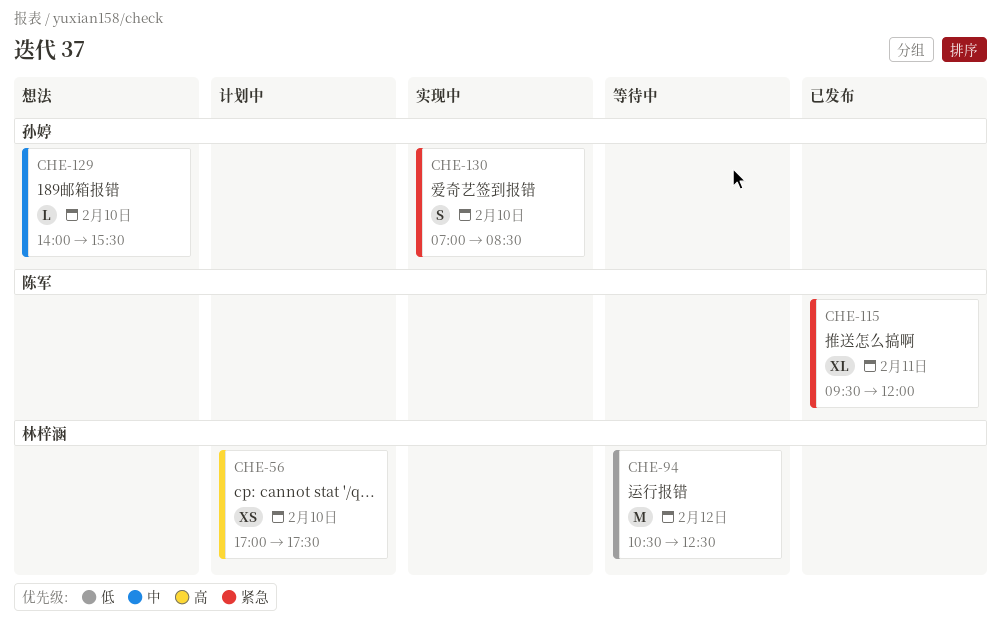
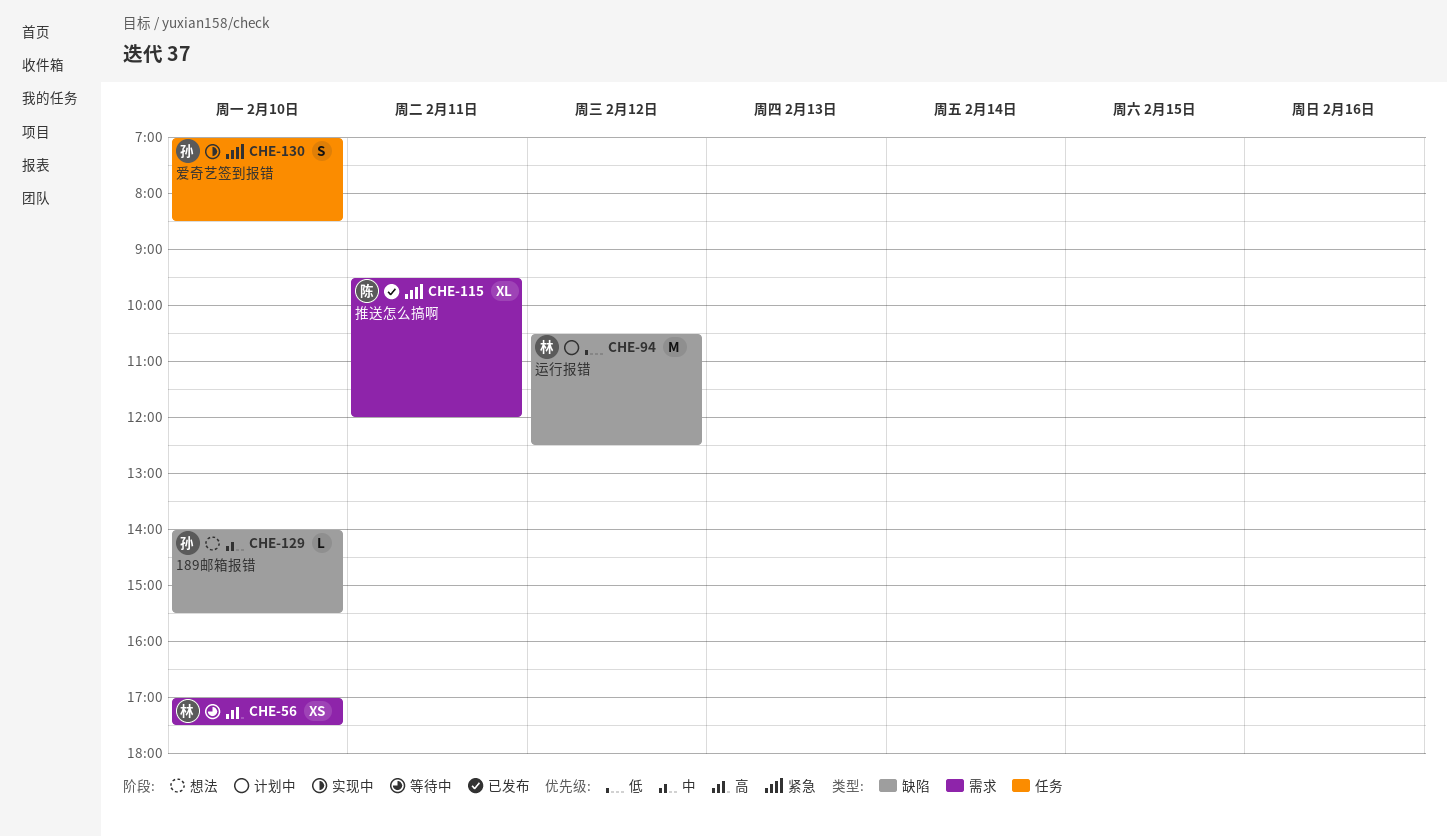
CHE-56, status: 计划中 -> 等待中
CHE-94, status: 等待中 -> 计划中

